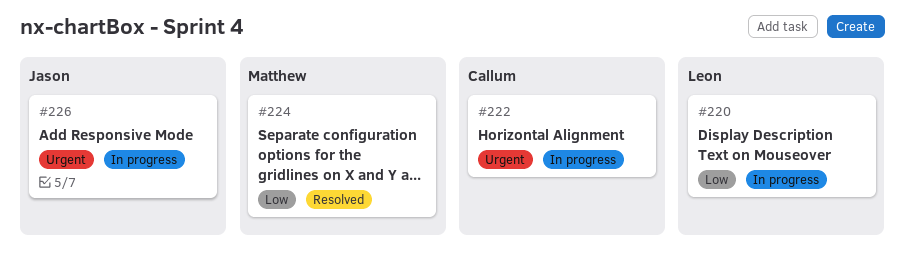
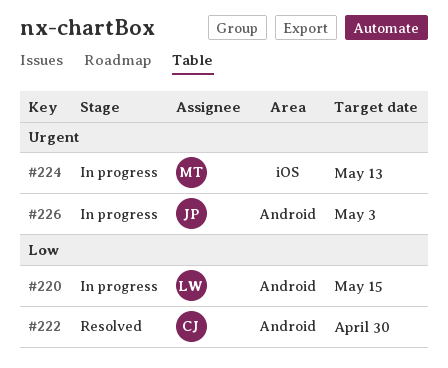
#222, status: In progress -> Resolved
#222, priority: Urgent -> Low
#224, status: Resolved -> In progress
#224, priority: Low -> Urgent

